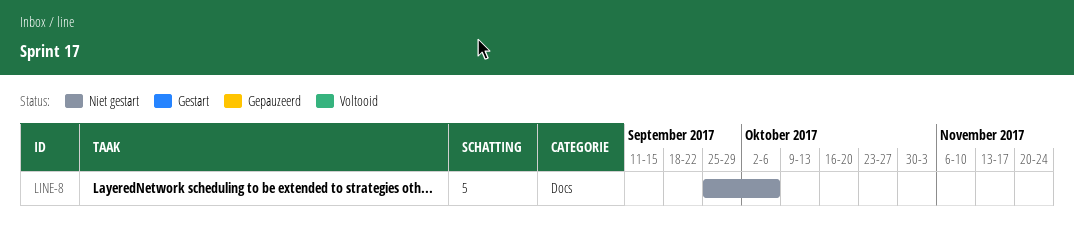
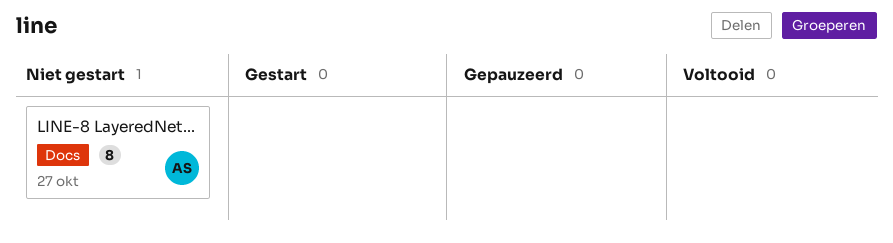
LINE-8, estimate: 5 -> 8
LINE-8, due: Oct 6 -> Oct 27

